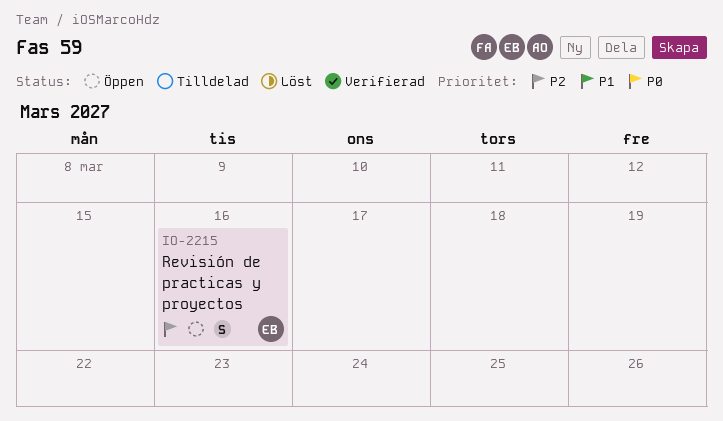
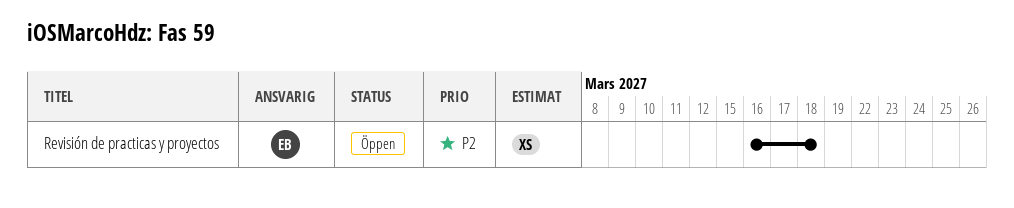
Revisión de practicas y proyectos, estimate: S -> XS
Revisión de practicas y proyectos, due: Mar 16 -> Mar 18

